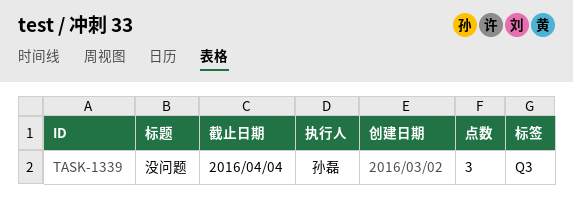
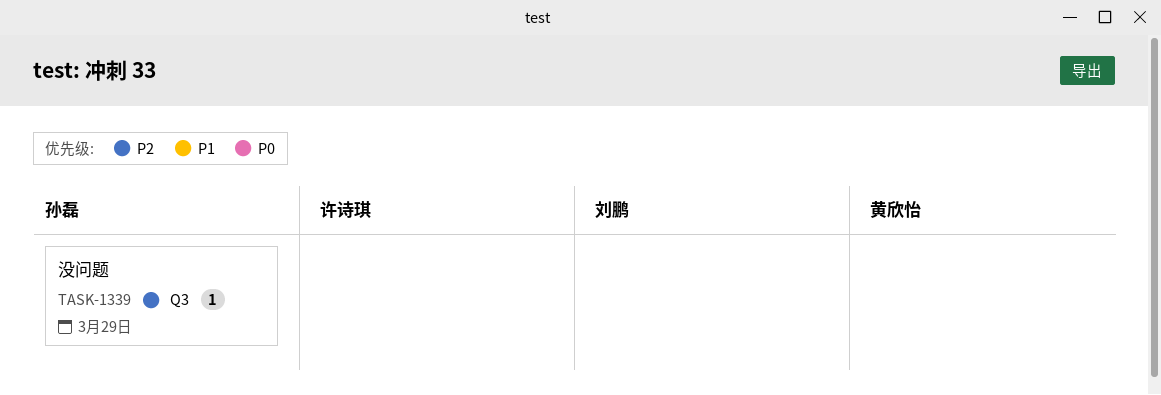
TASK-1339, estimate: 3 -> 1
TASK-1339, due: Apr 4 -> Mar 29

